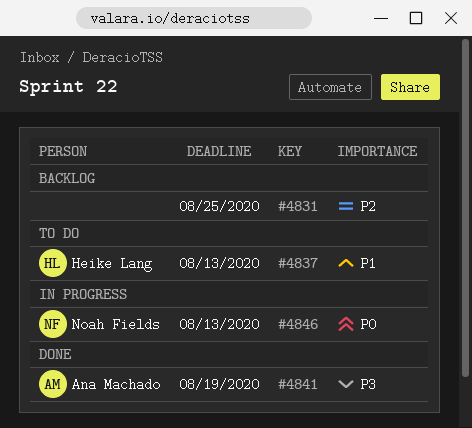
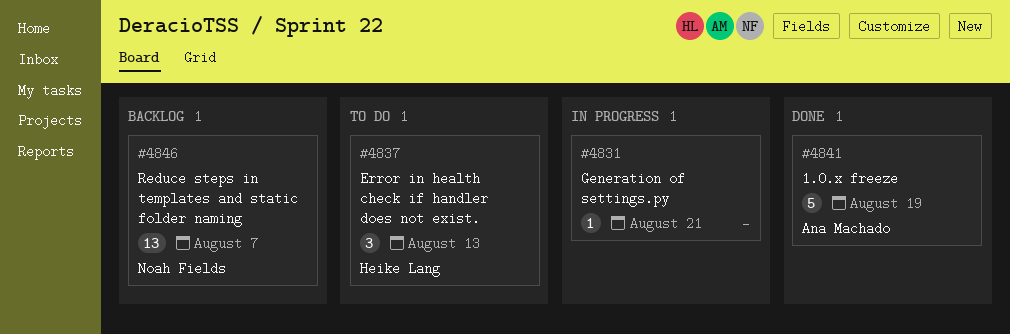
#4831, status: Backlog -> In progress
#4831, due: Aug 25 -> Aug 21
#4846, status: In progress -> Backlog
#4846, due: Aug 13 -> Aug 7

